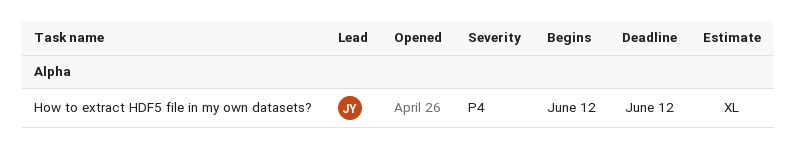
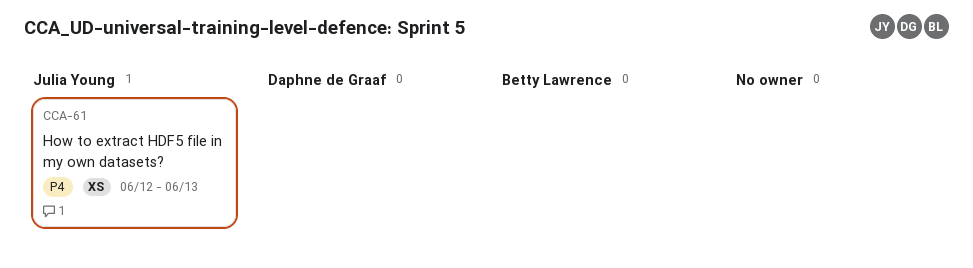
How to extract HDF5 file in my own datasets?, estimate: XL -> XS
How to extract HDF5 file in my own datasets?, due: Jun 12 -> Jun 13

